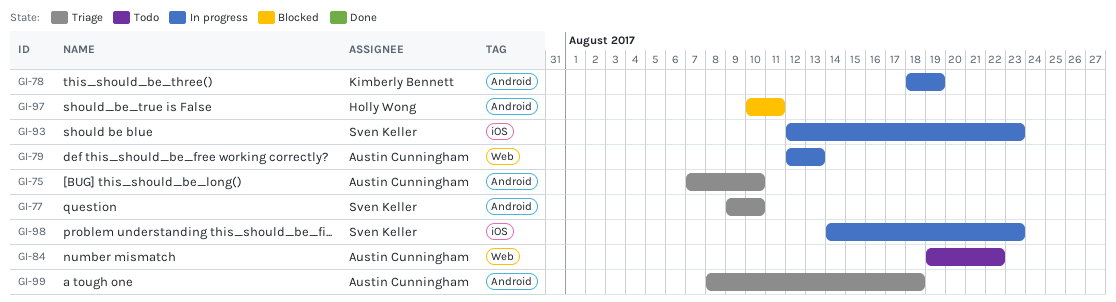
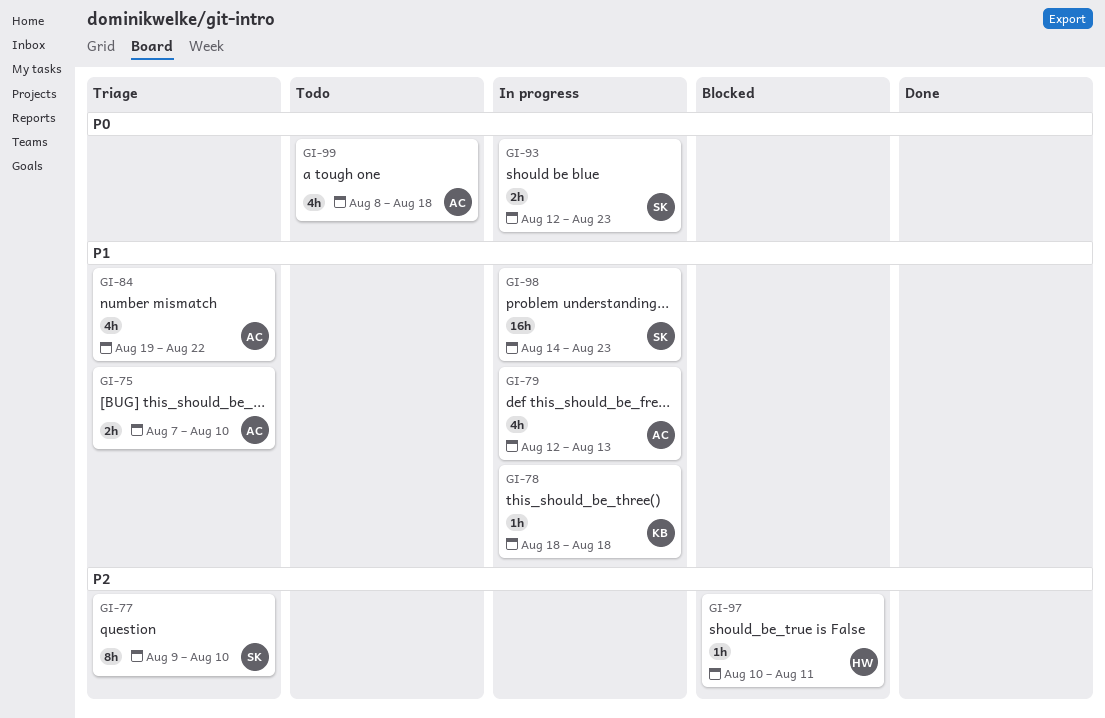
GI-78, due: Aug 19 -> Aug 18
GI-84, status: Todo -> Triage
GI-99, status: Triage -> Todo

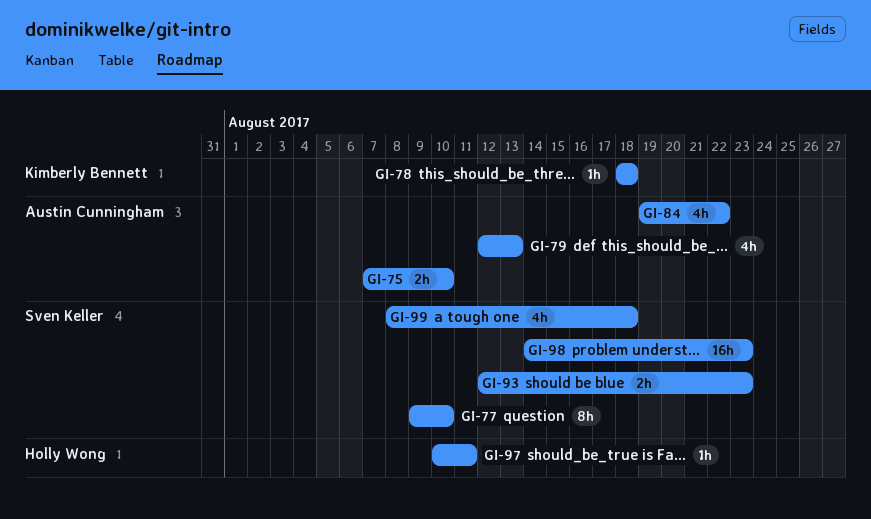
GI-99, owner: Austin Cunningham -> Sven Keller

